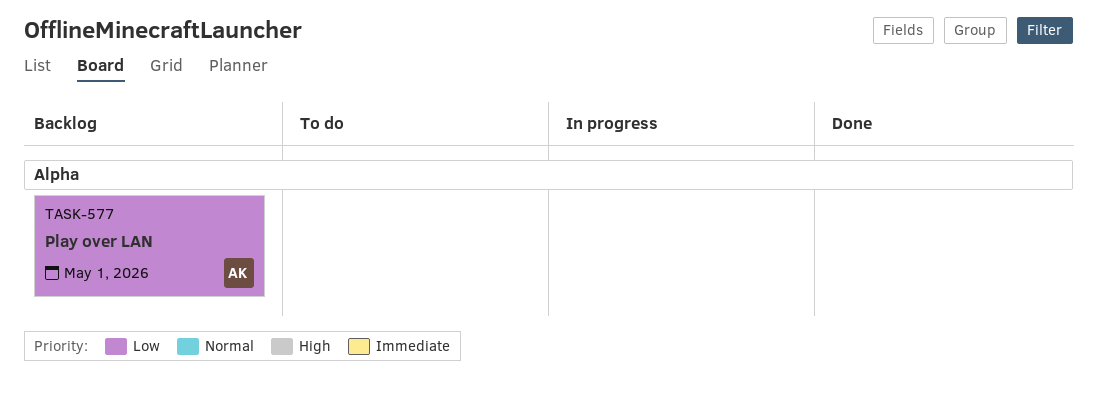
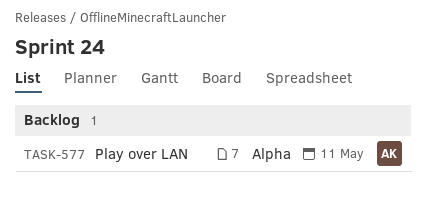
TASK-577, due: May 1 -> May 11

